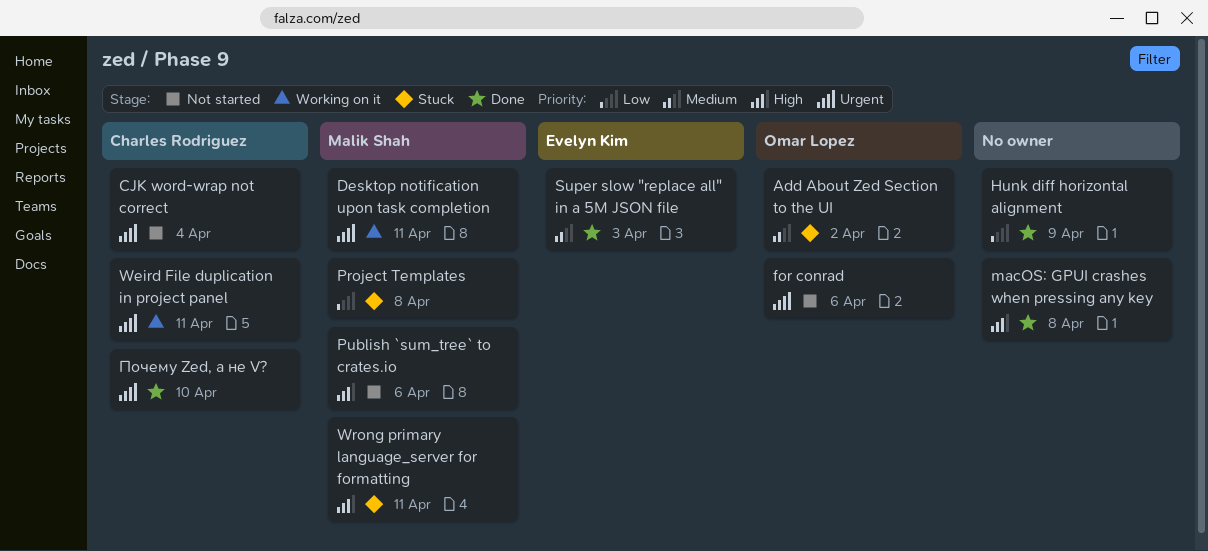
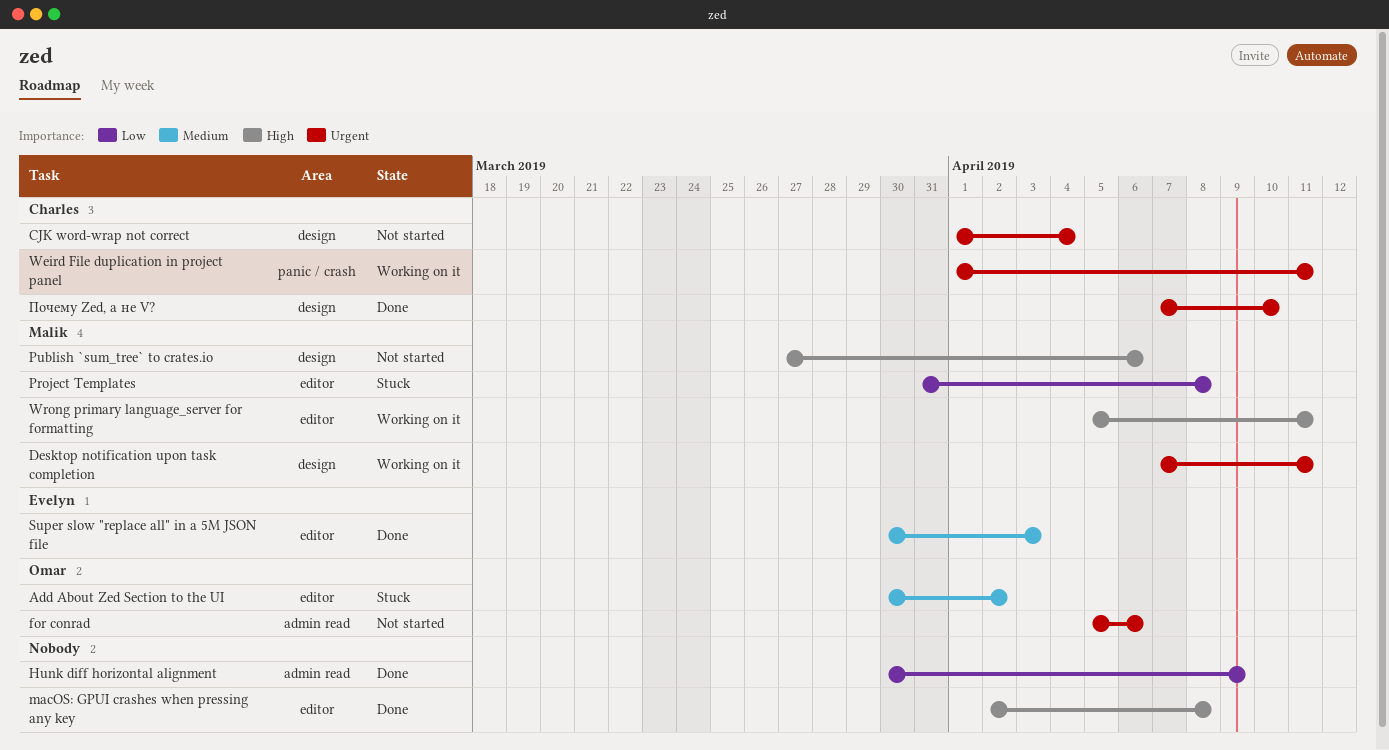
Wrong primary language_server for formatting, status: Stuck -> Working on it

